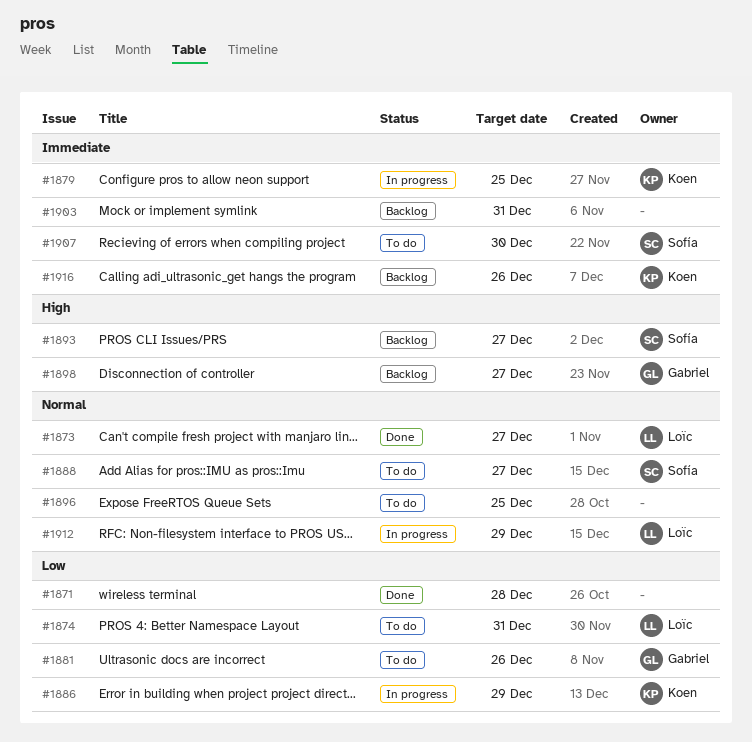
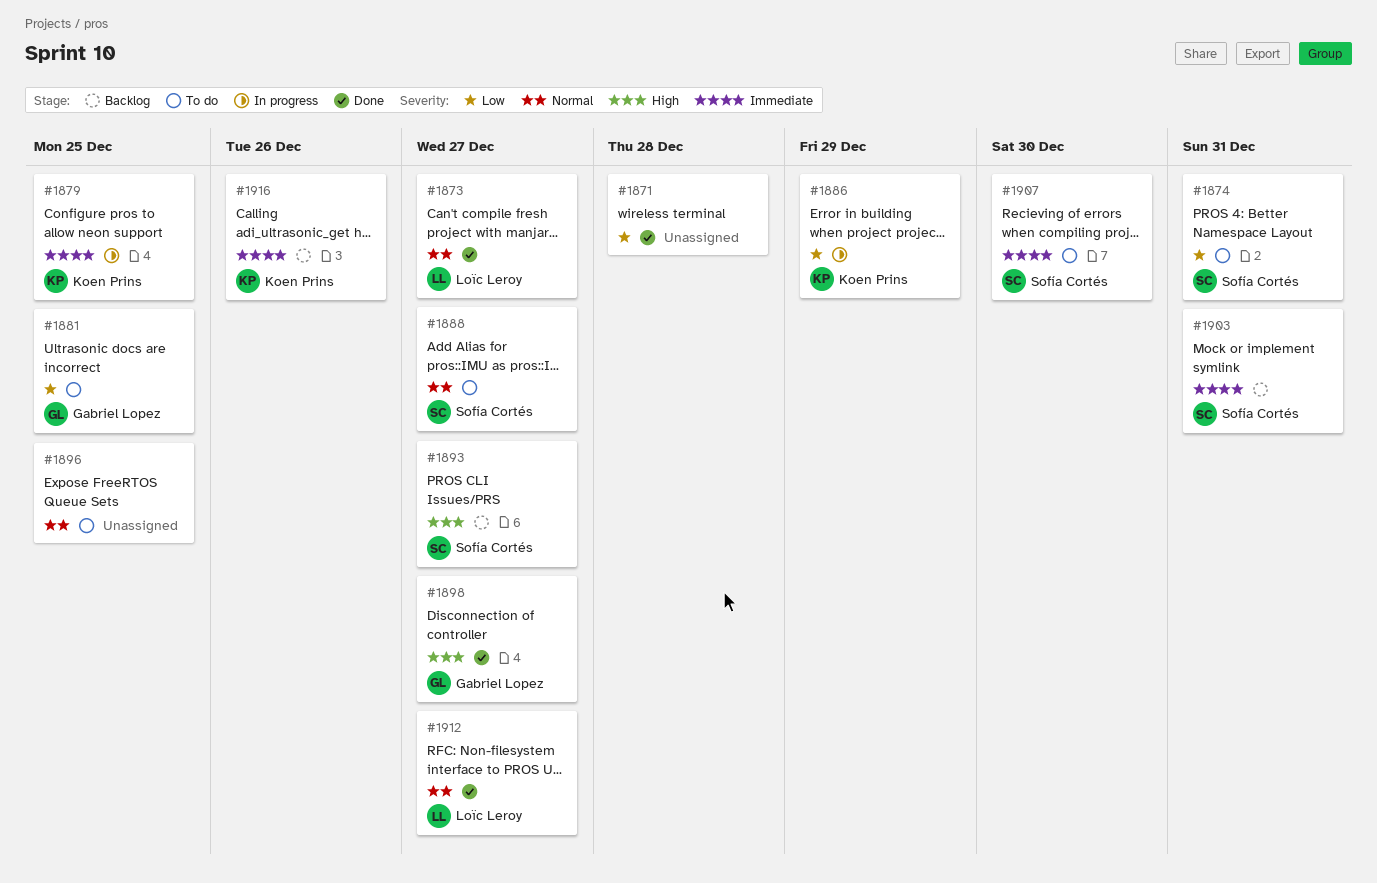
#1874, owner: Loïc Leroy -> Sofía Cortés
#1881, due: Dec 26 -> Dec 25
#1898, status: Backlog -> Done
#1903, owner: none -> Sofía Cortés
#1912, status: In progress -> Done
#1912, due: Dec 29 -> Dec 27

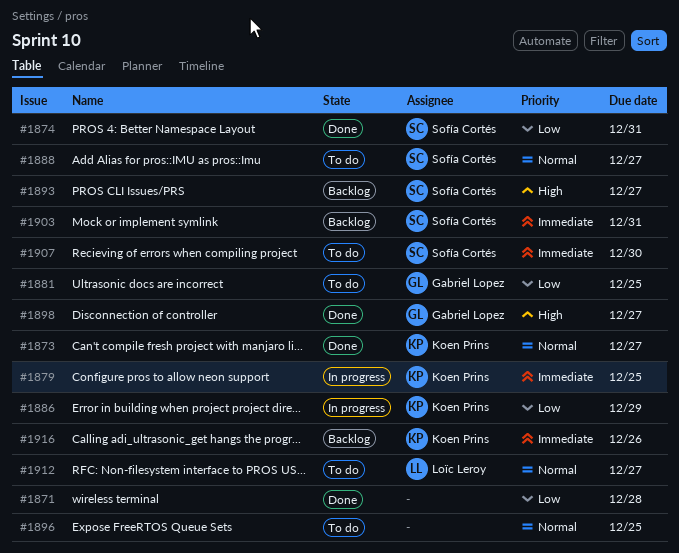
#1873, owner: Loïc Leroy -> Koen Prins
#1874, status: To do -> Done
#1912, status: Done -> To do

